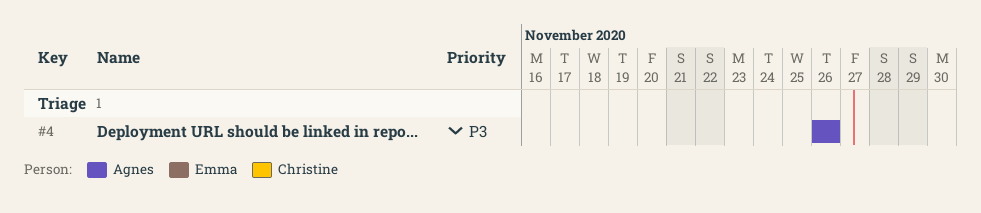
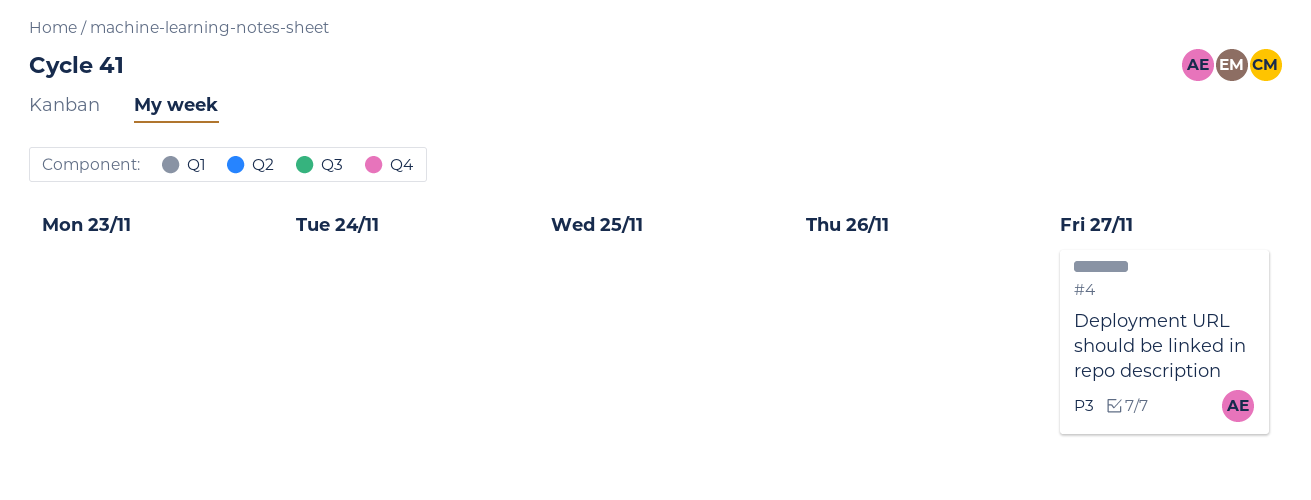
#4, due: Nov 26 -> Nov 27

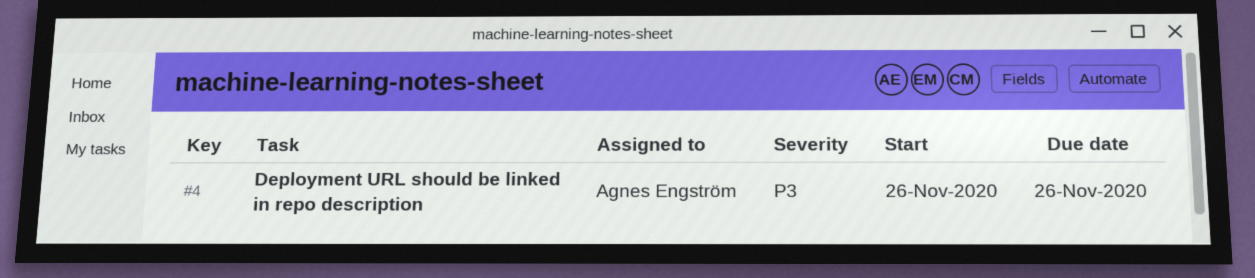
#4, due: Nov 27 -> Nov 26

